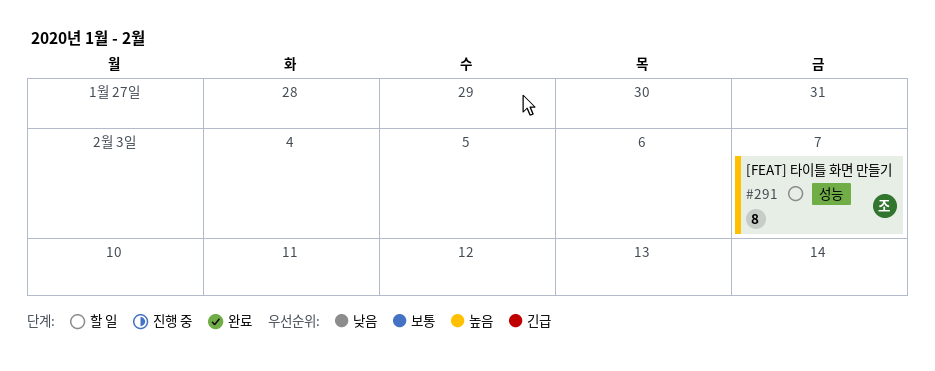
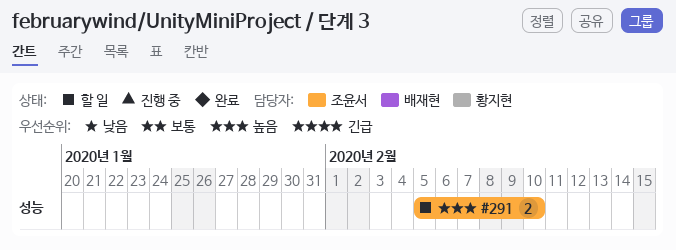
#291, estimate: 8 -> 2
#291, due: Feb 7 -> Feb 10

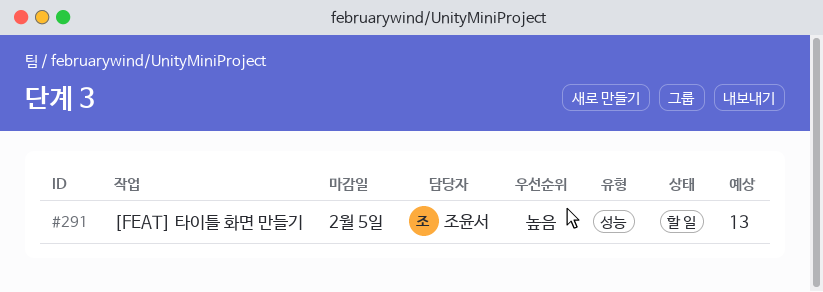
#291, estimate: 2 -> 13
#291, due: Feb 10 -> Feb 5

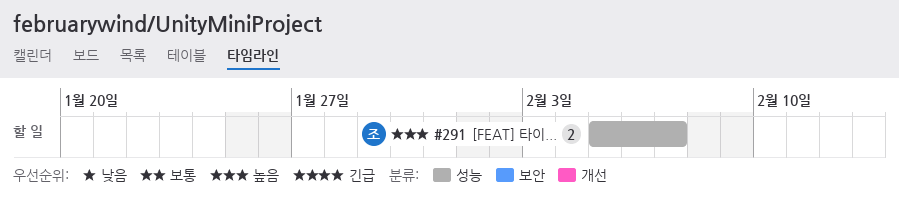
#291, estimate: 13 -> 2
#291, due: Feb 5 -> Feb 7

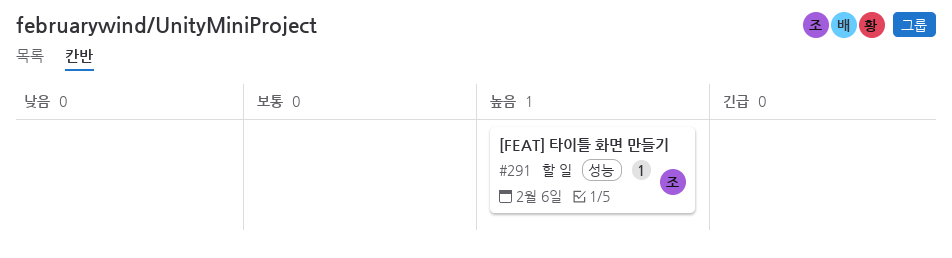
#291, estimate: 2 -> 1
#291, due: Feb 7 -> Feb 6

